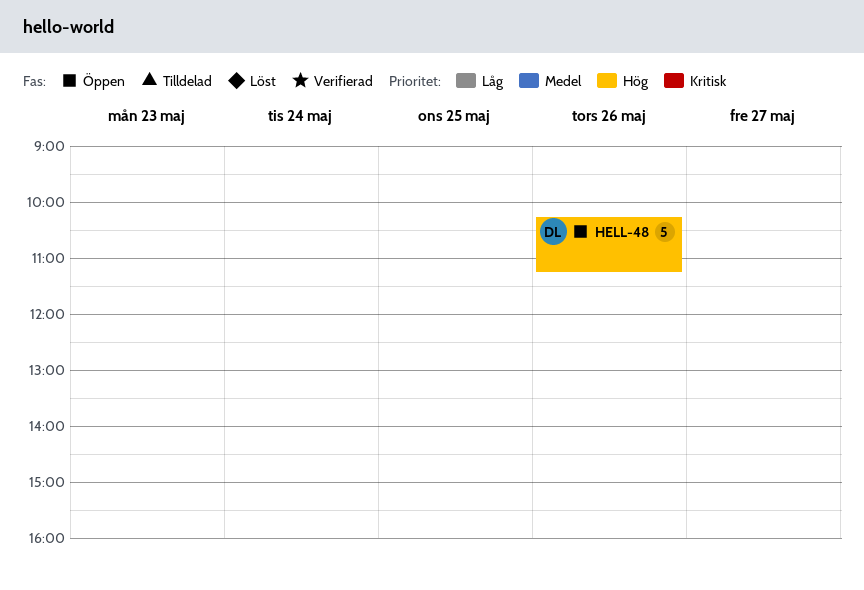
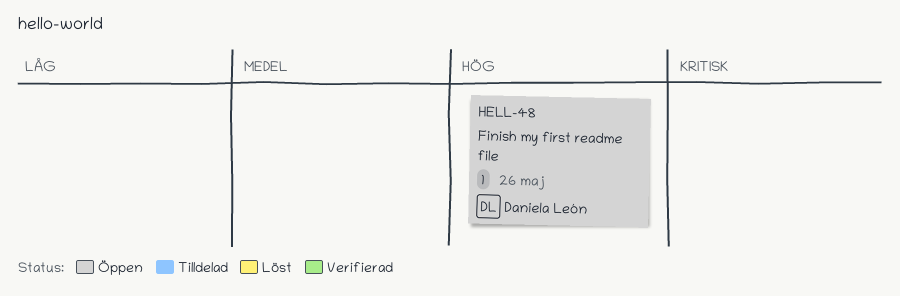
HELL-48, estimate: 5 -> 1

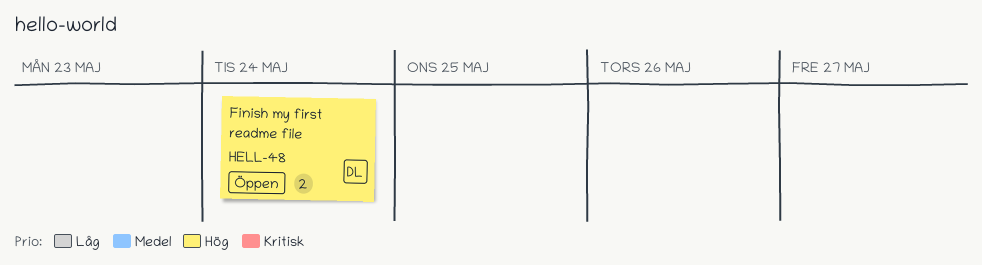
HELL-48, estimate: 1 -> 2
HELL-48, day: May 26 -> May 24

